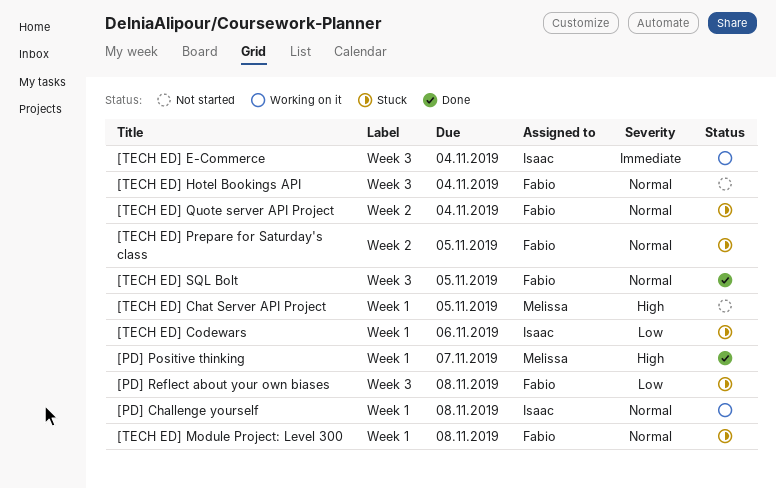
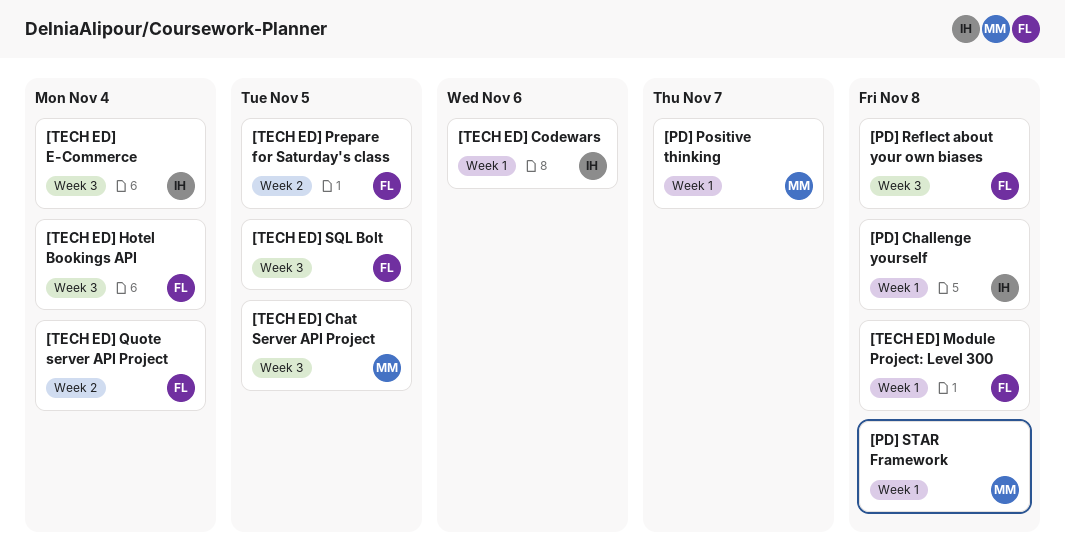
[PD] STAR Framework: none -> present
[TECH ED] Chat Server API Project, label: Week 1 -> Week 3

